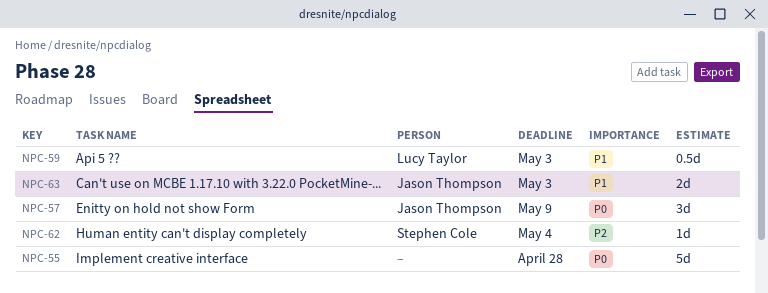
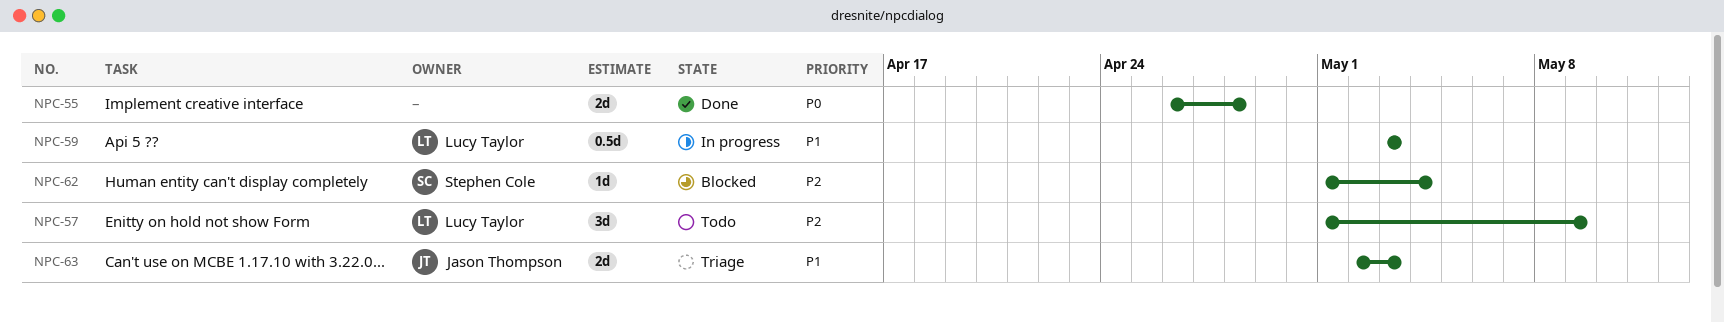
NPC-55, estimate: 5d -> 2d
NPC-57, owner: Jason Thompson -> Lucy Taylor
NPC-57, priority: P0 -> P2

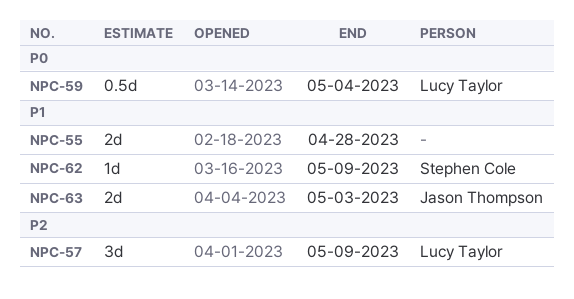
NPC-55, priority: P0 -> P1
NPC-59, priority: P1 -> P0
NPC-59, due: May 3 -> May 4
NPC-62, priority: P2 -> P1
NPC-62, due: May 4 -> May 9

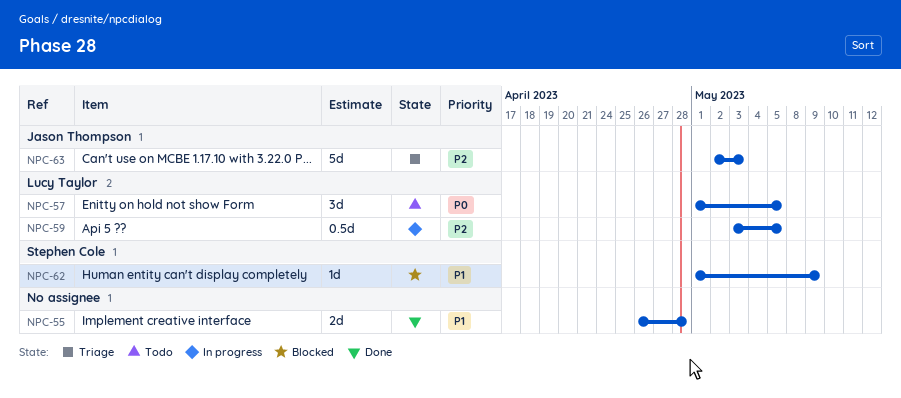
NPC-57, priority: P2 -> P0
NPC-57, due: May 9 -> May 5
NPC-59, priority: P0 -> P2
NPC-59, due: May 4 -> May 5
NPC-63, priority: P1 -> P2
NPC-63, estimate: 2d -> 5d

